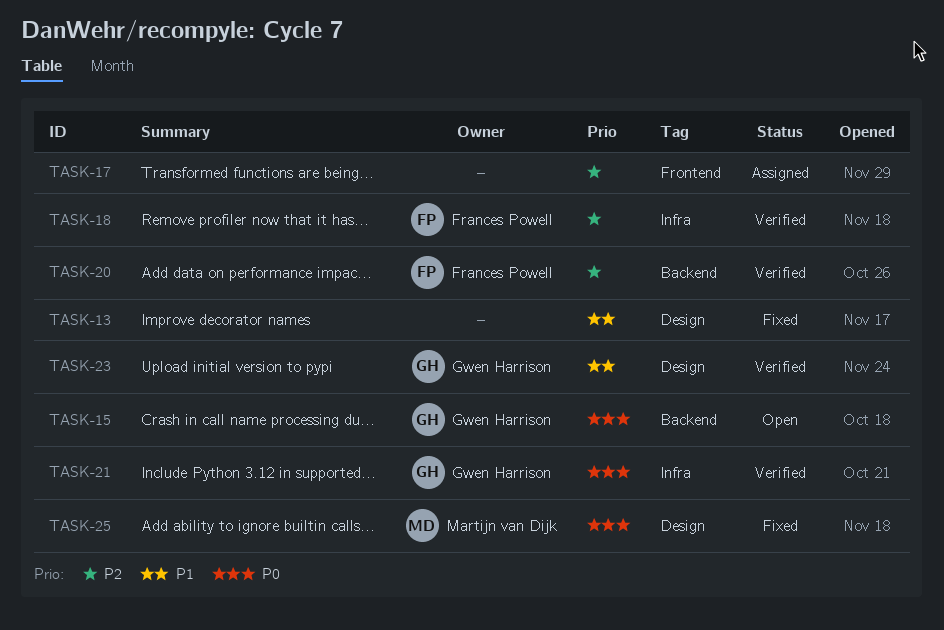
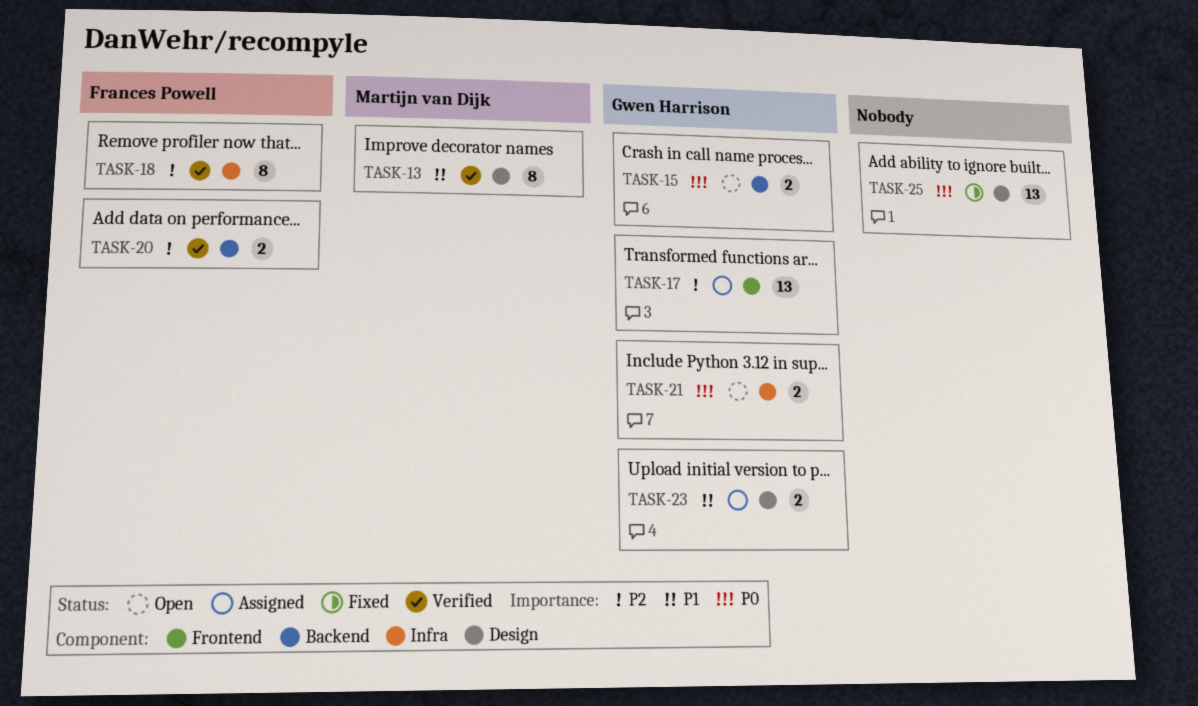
TASK-13, status: Fixed -> Verified
TASK-13, owner: none -> Martijn van Dijk
TASK-17, owner: none -> Gwen Harrison
TASK-21, status: Verified -> Open
TASK-23, status: Verified -> Assigned
TASK-25, owner: Martijn van Dijk -> none

